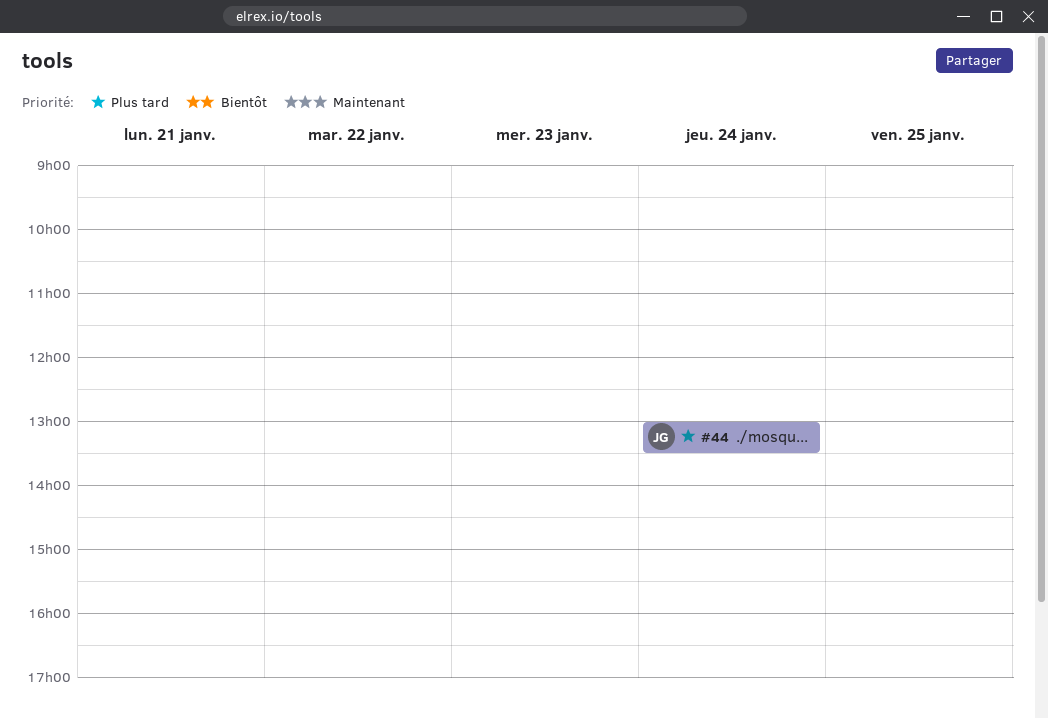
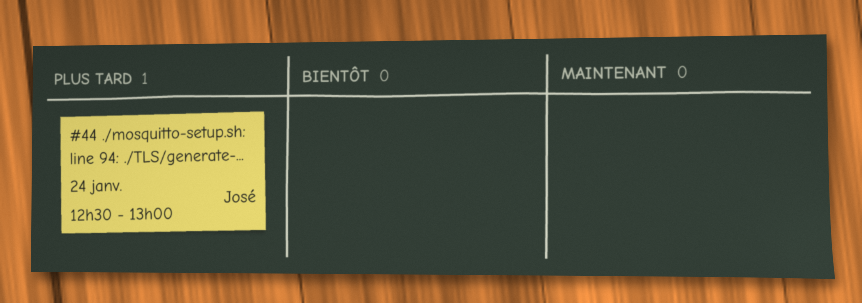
#44, begins: 13:00 -> 12:30
#44, ends: 13:30 -> 13:00

